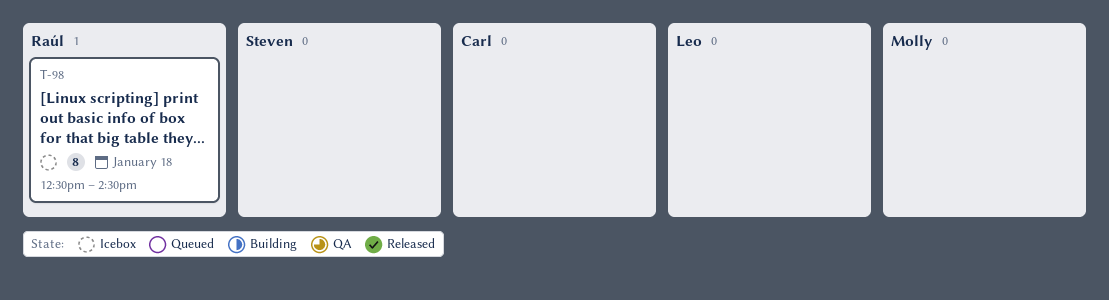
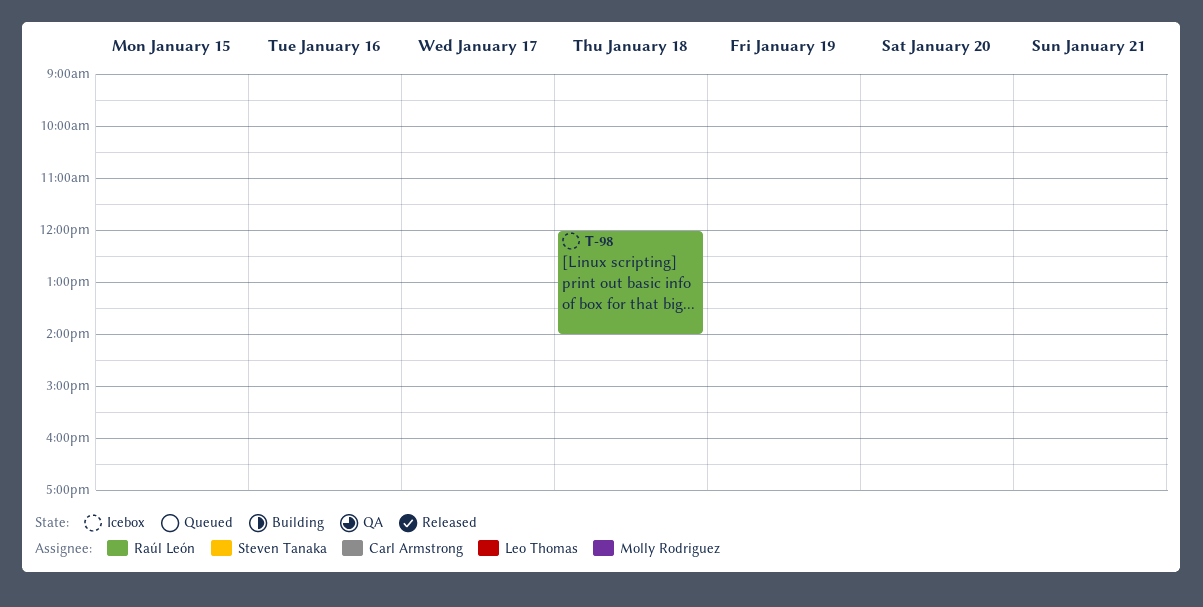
T-98, begins: 12:30 -> 12:00
T-98, ends: 14:30 -> 14:00

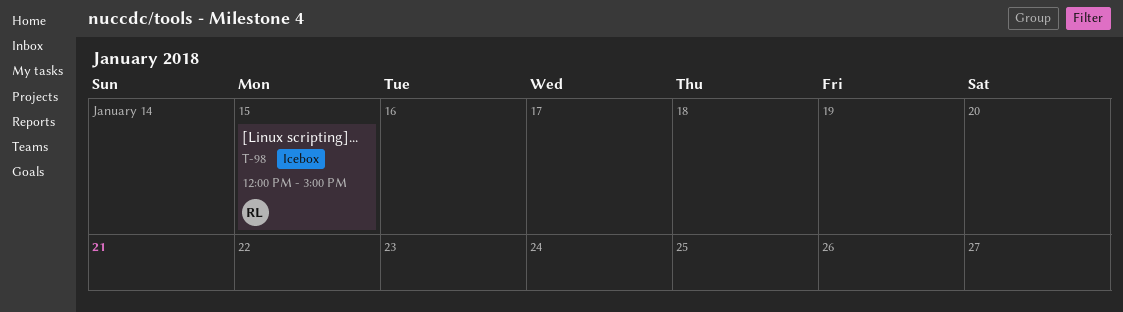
T-98, day: Jan 18 -> Jan 15
T-98, ends: 14:00 -> 15:00

